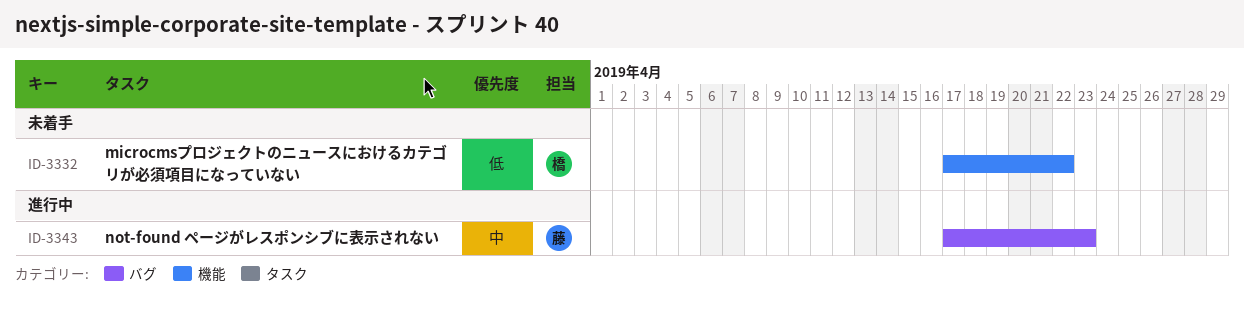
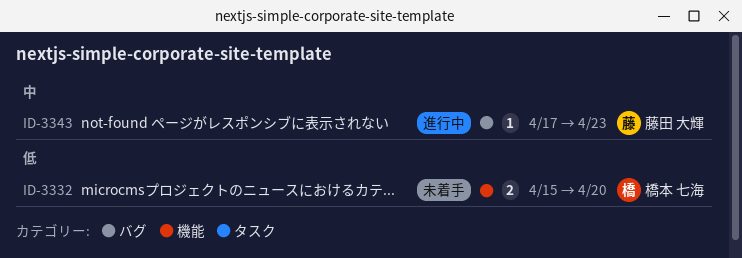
ID-3332, start: Apr 17 -> Apr 15
ID-3332, due: Apr 22 -> Apr 20

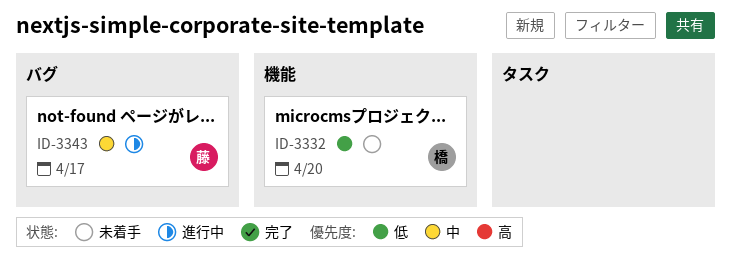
ID-3343, due: Apr 23 -> Apr 17

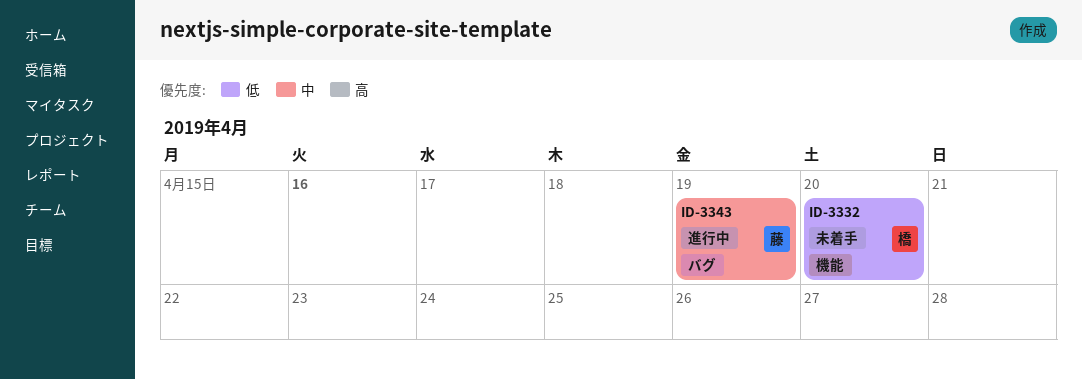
ID-3343, due: Apr 17 -> Apr 19

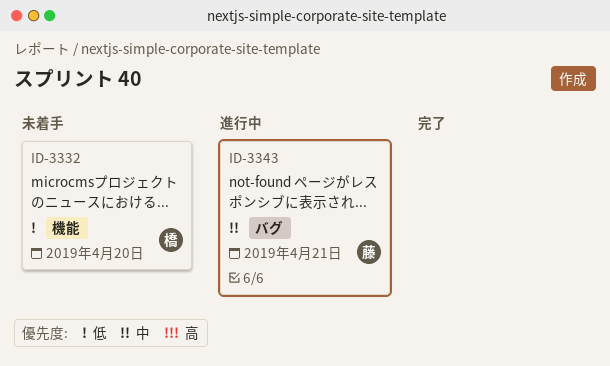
ID-3343, due: Apr 19 -> Apr 21

